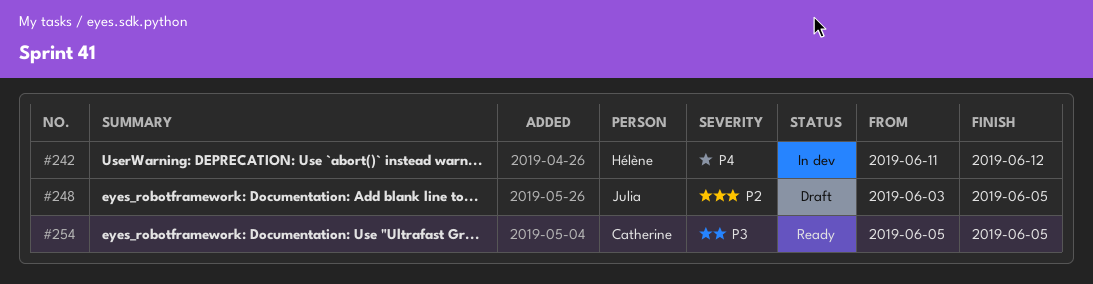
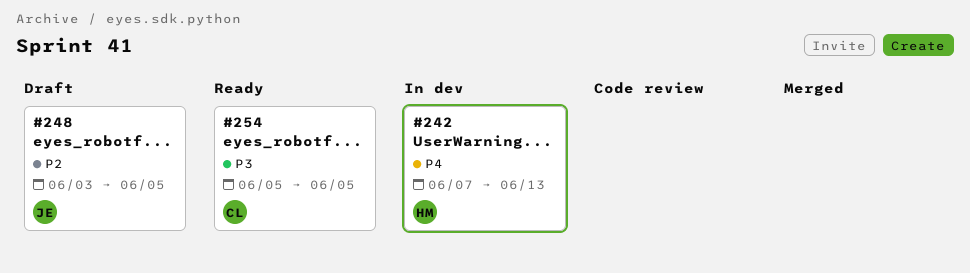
#242, start: Jun 11 -> Jun 7
#242, due: Jun 12 -> Jun 13

